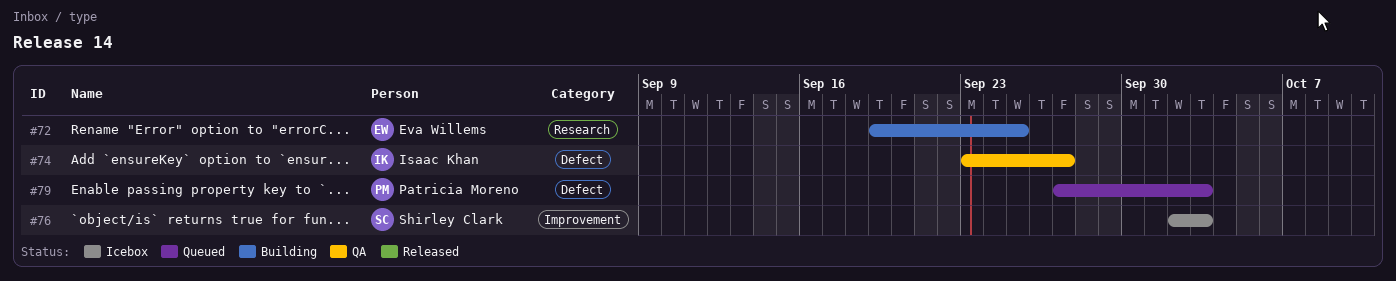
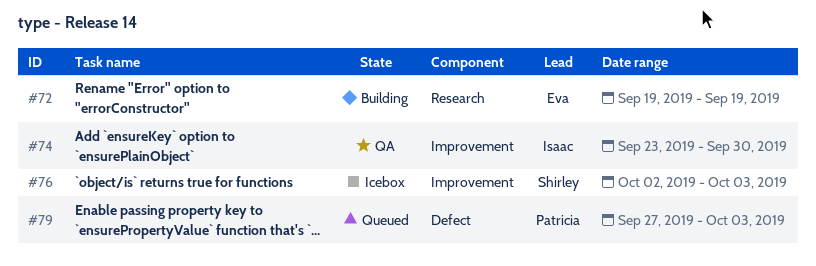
#72, due: Sep 25 -> Sep 19
#74, label: Defect -> Improvement
#74, due: Sep 27 -> Sep 30

